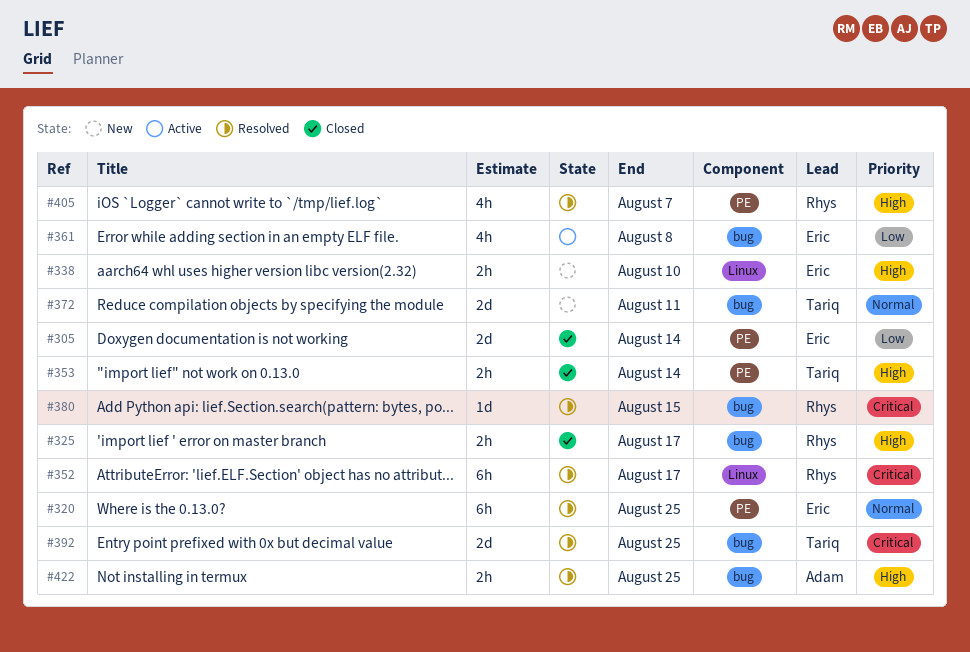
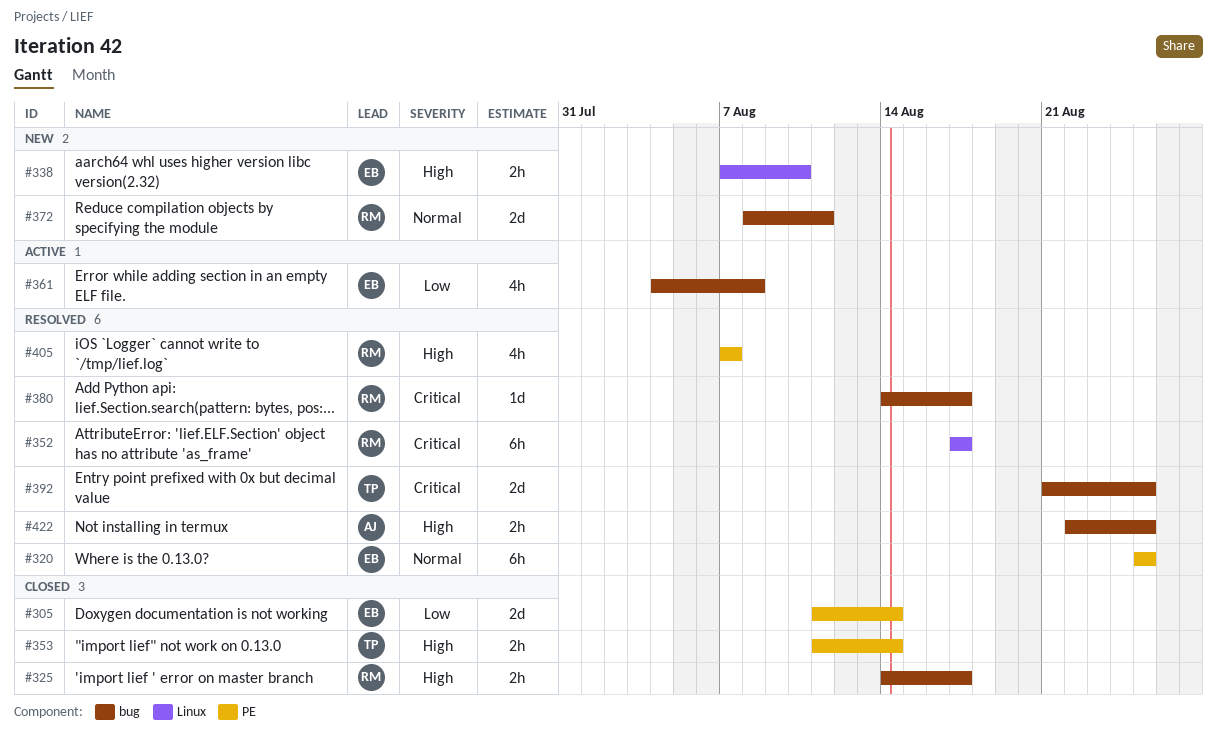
#372, owner: Tariq -> Rhys
#380, due: Aug 15 -> Aug 17

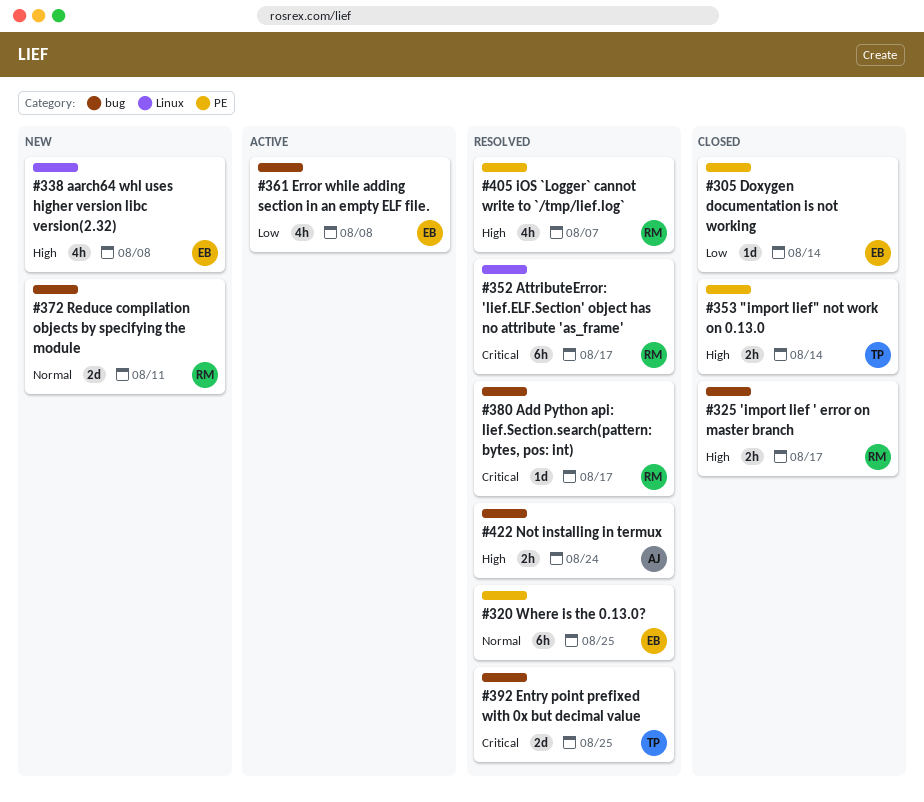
#305, estimate: 2d -> 1d
#338, estimate: 2h -> 4h
#338, due: Aug 10 -> Aug 8
#422, due: Aug 25 -> Aug 24

